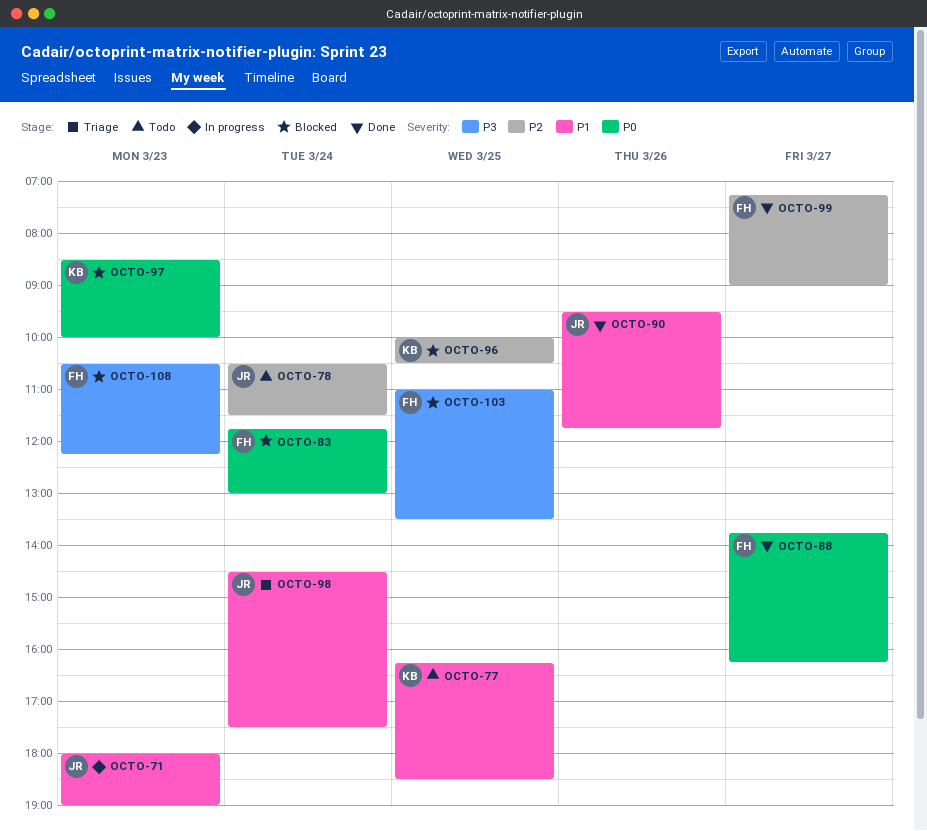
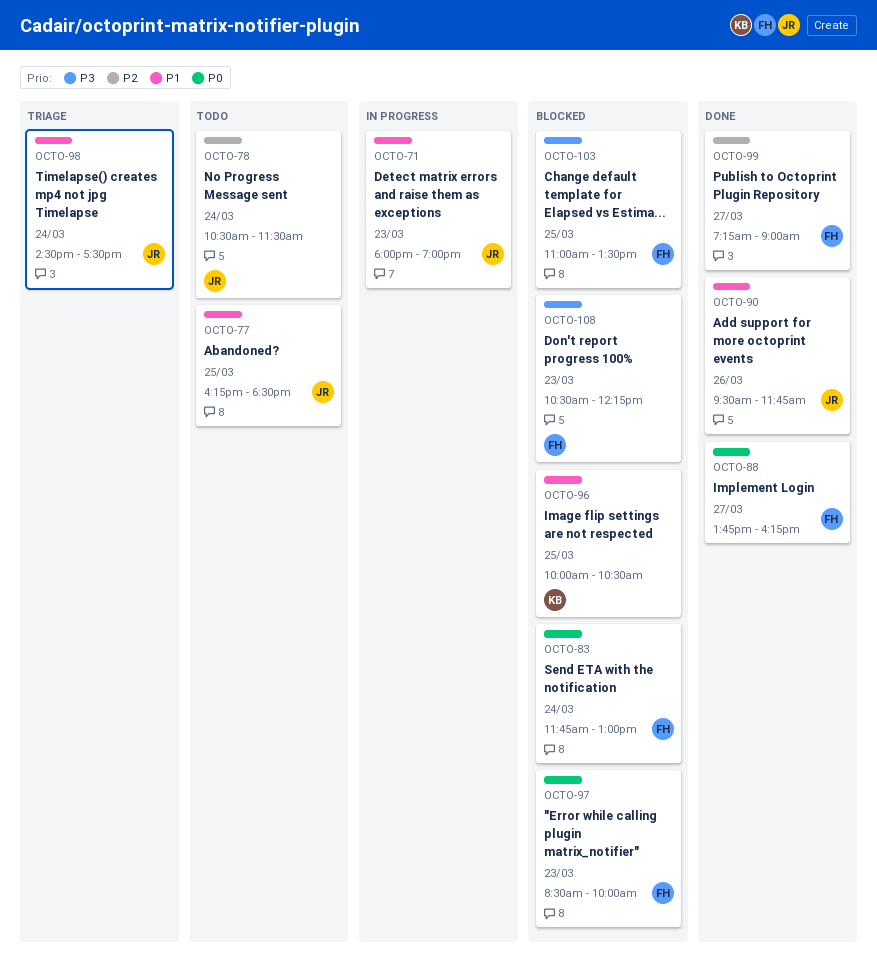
OCTO-77, owner: KB -> JR
OCTO-96, priority: P2 -> P1
OCTO-97, owner: KB -> FH

